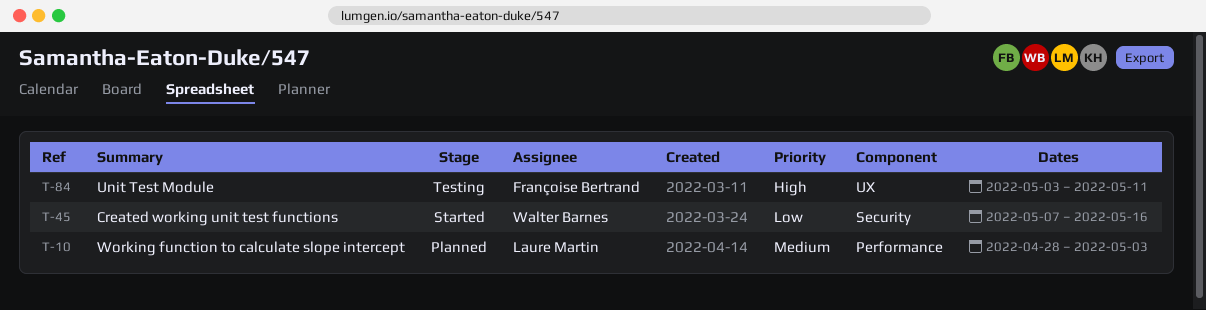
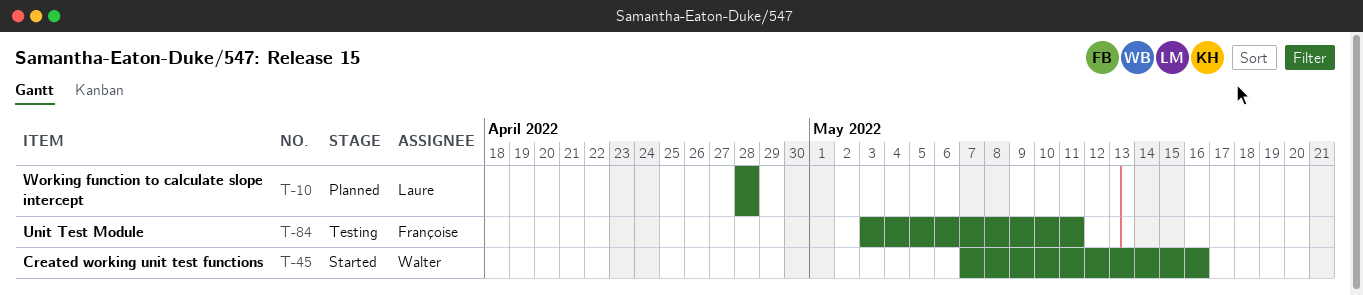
T-10, due: May 3 -> Apr 28

